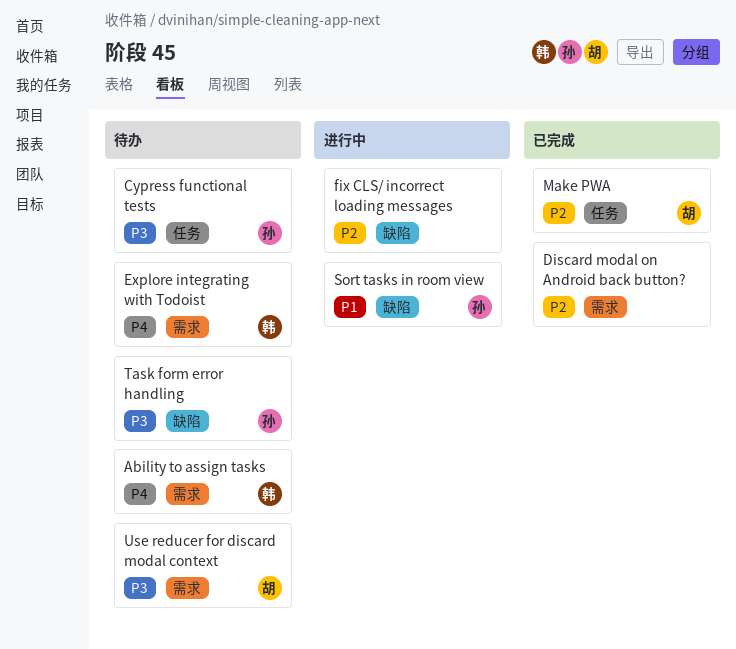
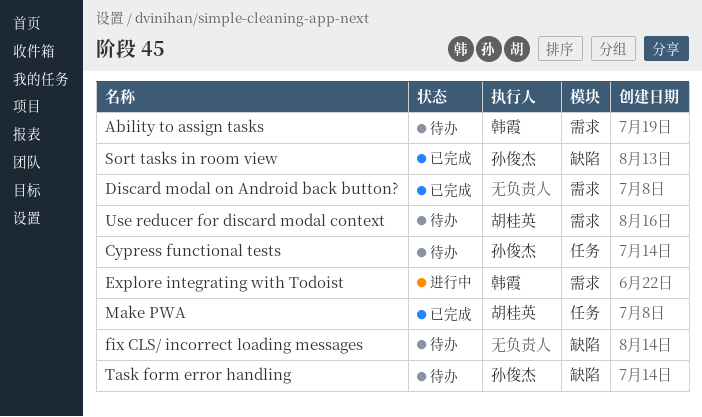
Explore integrating with Todoist, status: 待办 -> 进行中
fix CLS/ incorrect loading messages, status: 进行中 -> 待办
Sort tasks in room view, status: 进行中 -> 已完成

